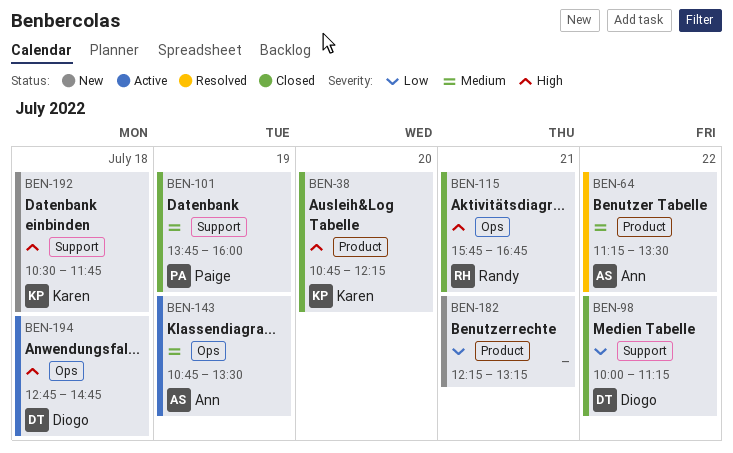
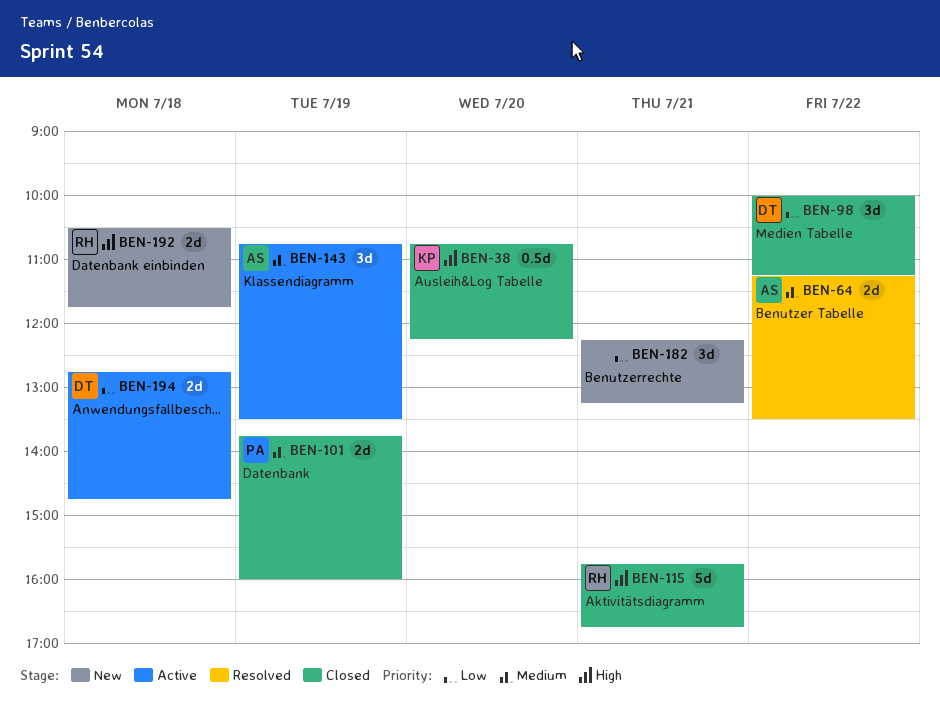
BEN-192, owner: Karen -> Randy
BEN-194, priority: High -> Low

